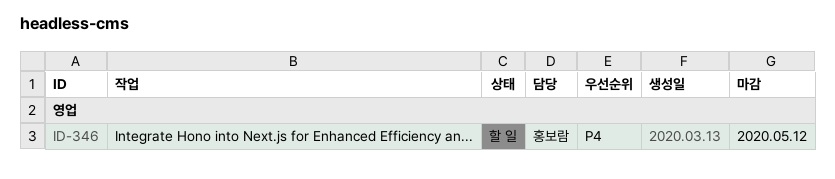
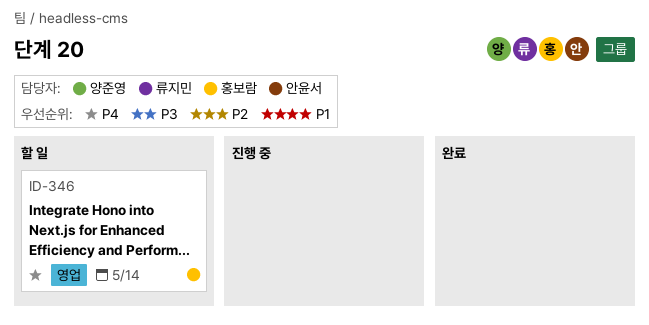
ID-346, due: May 12 -> May 14

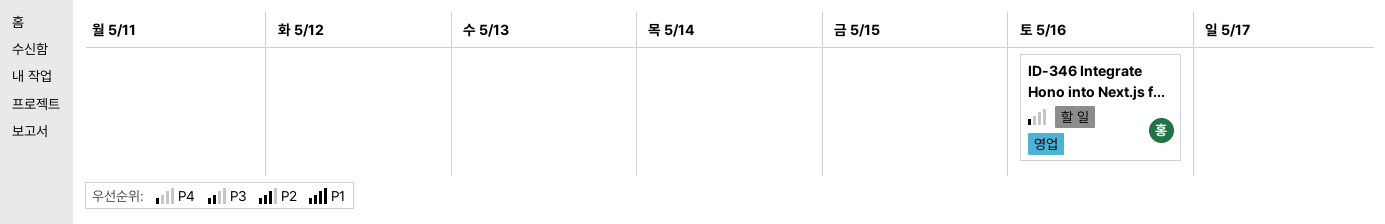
ID-346, due: May 14 -> May 16

